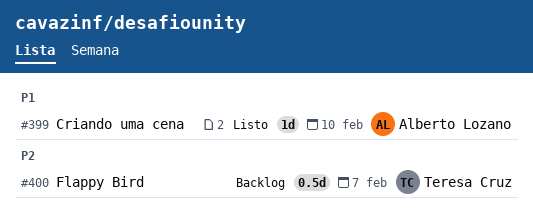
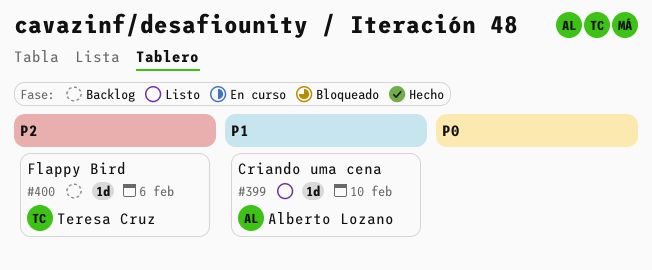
#400, estimate: 0.5d -> 1d
#400, due: Feb 7 -> Feb 6

